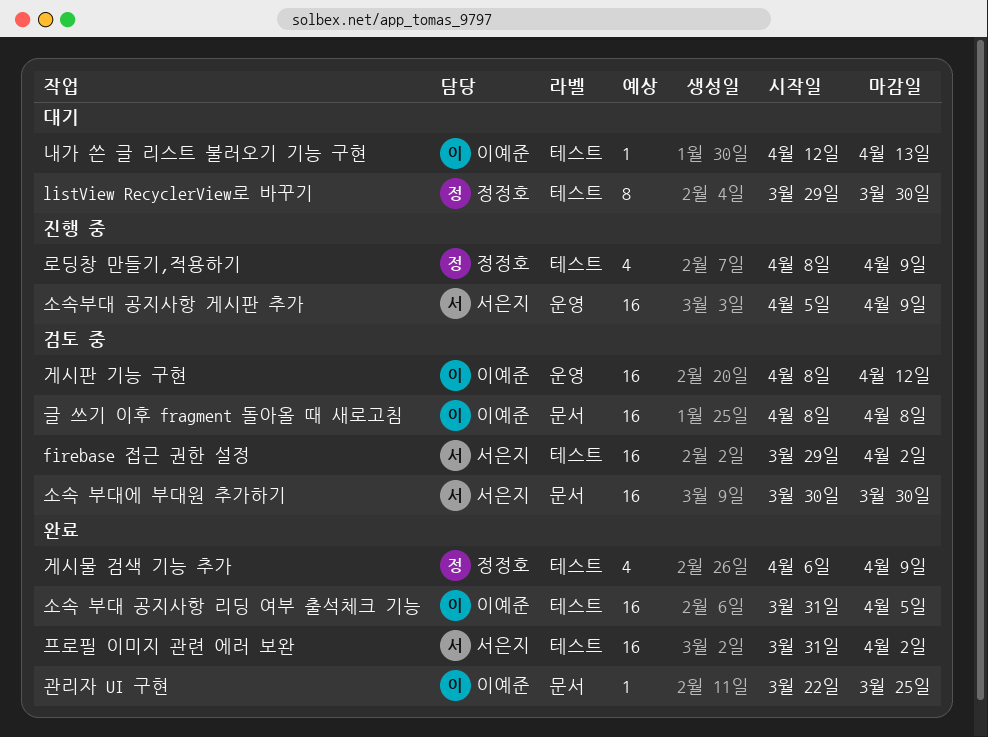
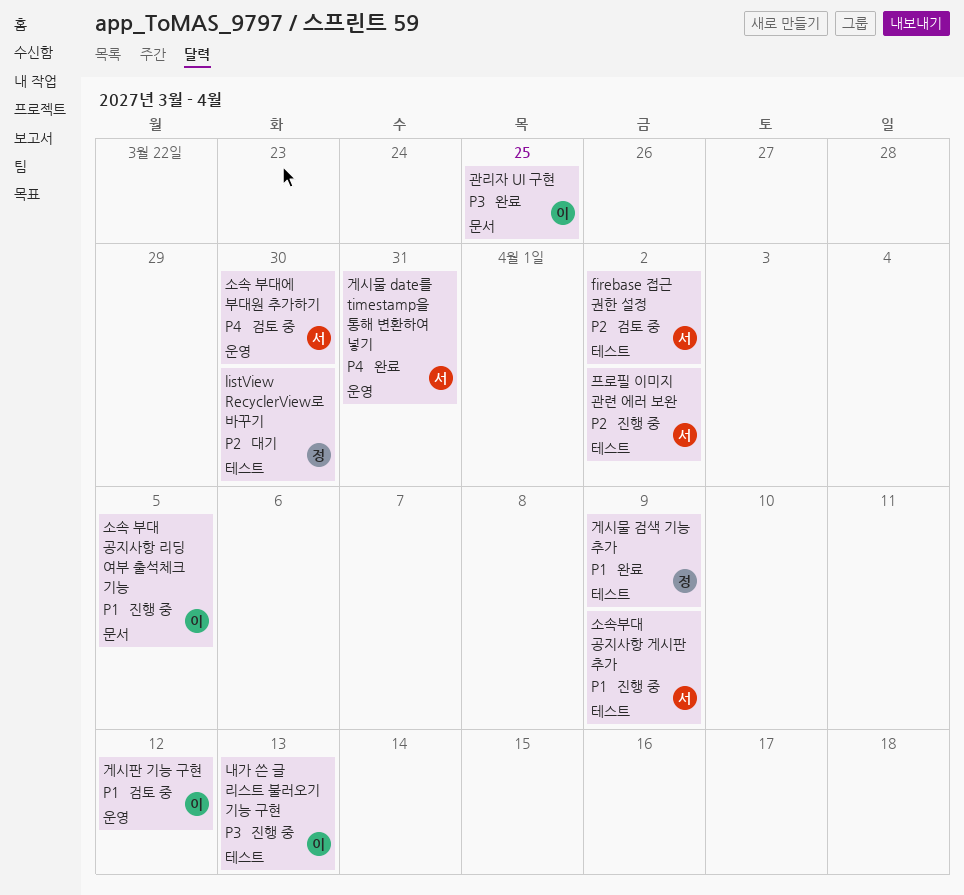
게시물 date를 timestamp을 통해 변환하여 넣기: none -> present
글 쓰기 이후 fragment 돌아올 때 새로고침: present -> none
내가 쓴 글 리스트 불러오기 기능 구현, status: 대기 -> 진행 중
로딩창 만들기,적용하기: present -> none
소속 부대 공지사항 리딩 여부 출석체크 기능, status: 완료 -> 진행 중
소속 부대 공지사항 리딩 여부 출석체크 기능, label: 테스트 -> 문서
소속 부대에 부대원 추가하기, label: 문서 -> 운영
소속부대 공지사항 게시판 추가, label: 운영 -> 테스트
프로필 이미지 관련 에러 보완, status: 완료 -> 진행 중

